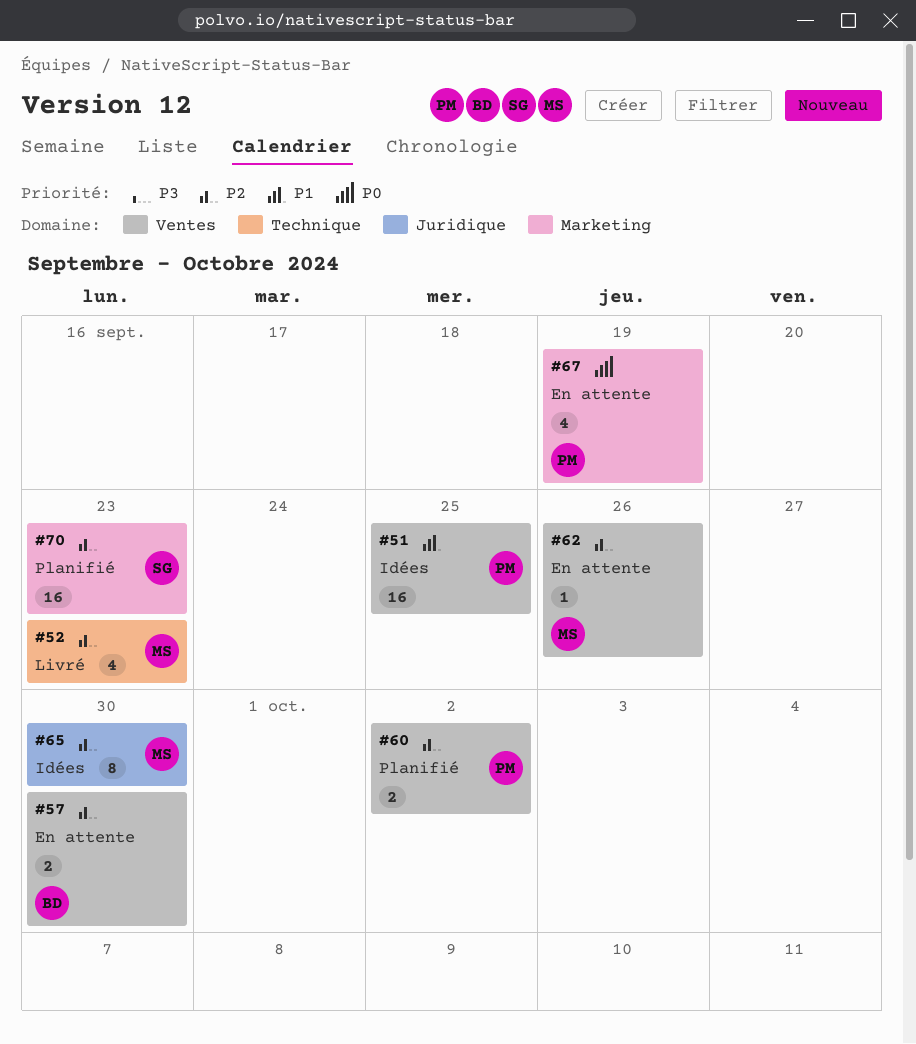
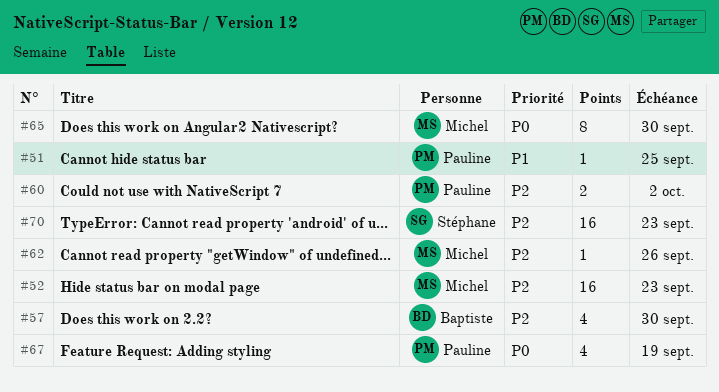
#51, estimate: 16 -> 1
#52, estimate: 4 -> 16
#57, estimate: 2 -> 4
#65, priority: P2 -> P0

